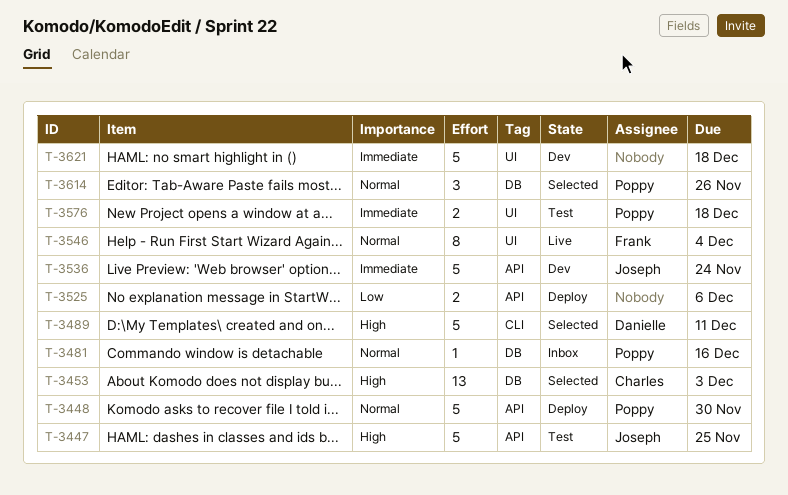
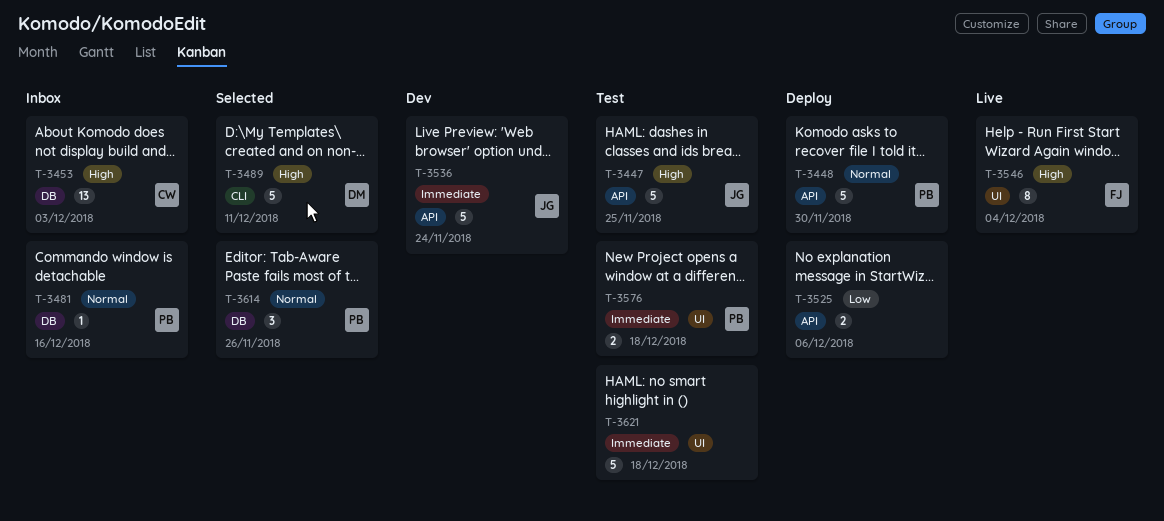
T-3453, status: Selected -> Inbox
T-3546, priority: Normal -> High
T-3621, status: Dev -> Test

